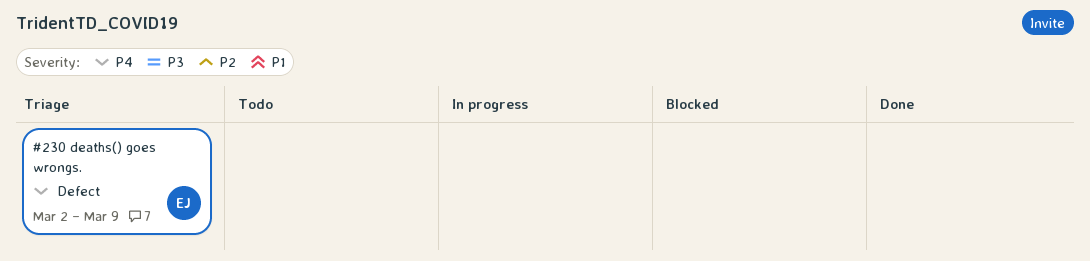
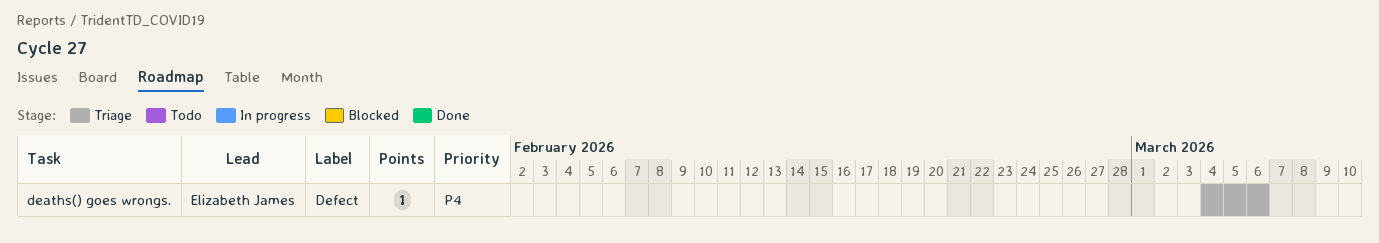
deaths() goes wrongs., start: Mar 2 -> Mar 4
deaths() goes wrongs., due: Mar 9 -> Mar 6

